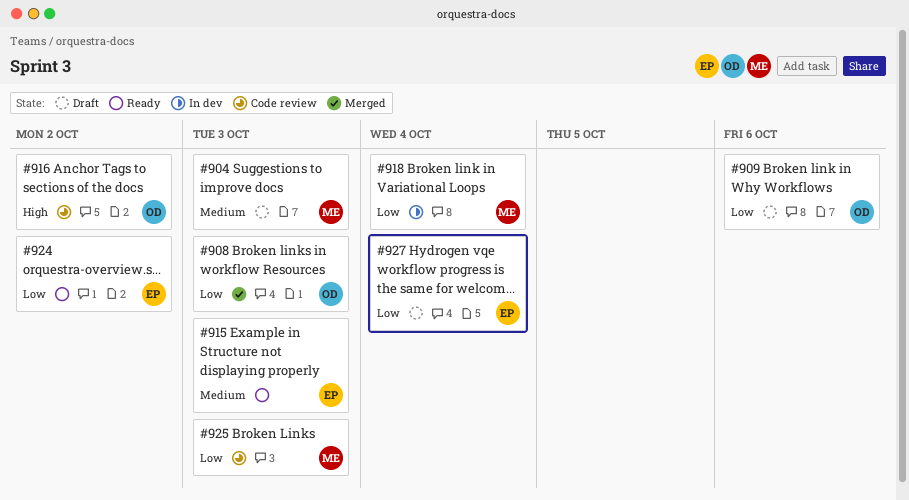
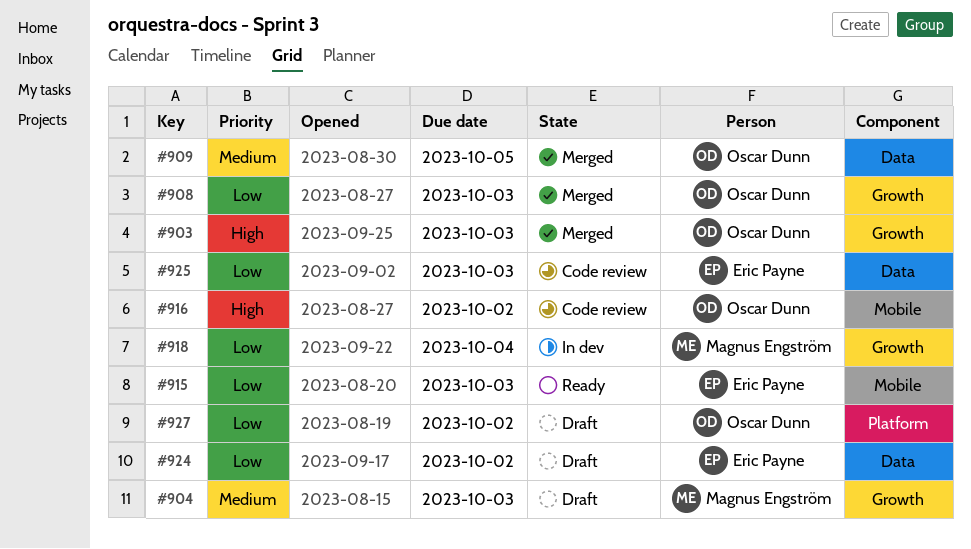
#903: none -> present
#909, status: Draft -> Merged
#909, priority: Low -> Medium
#909, due: Oct 6 -> Oct 5
#915, priority: Medium -> Low
#924, status: Ready -> Draft
#925, owner: Magnus Engström -> Eric Payne
#927, owner: Eric Payne -> Oscar Dunn
#927, due: Oct 4 -> Oct 2

